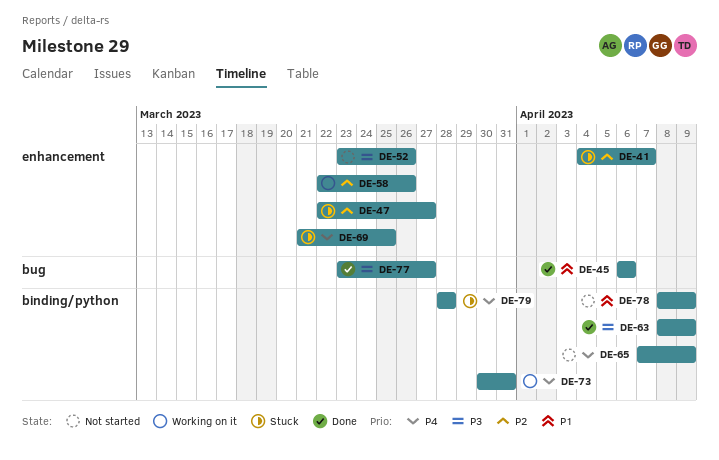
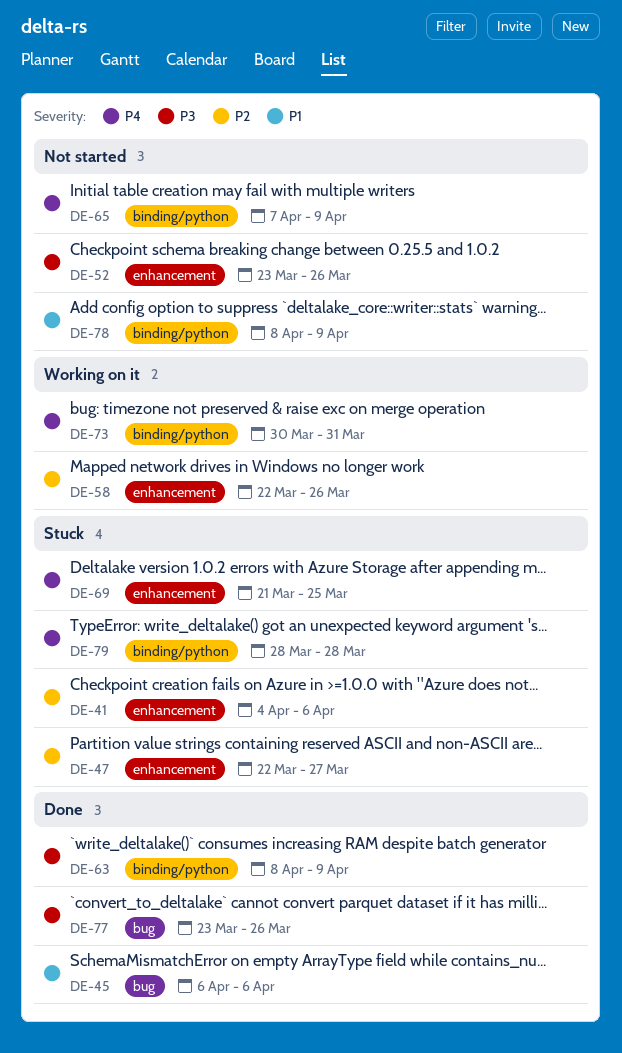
DE-41, due: Apr 7 -> Apr 6
DE-77, due: Mar 27 -> Mar 26

